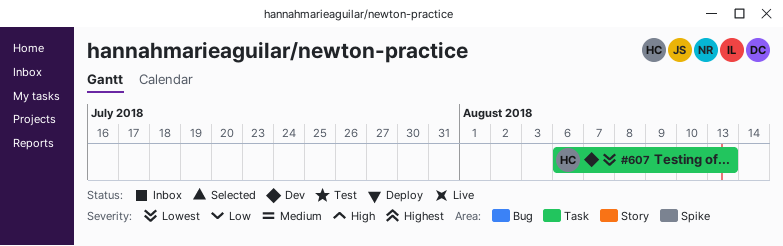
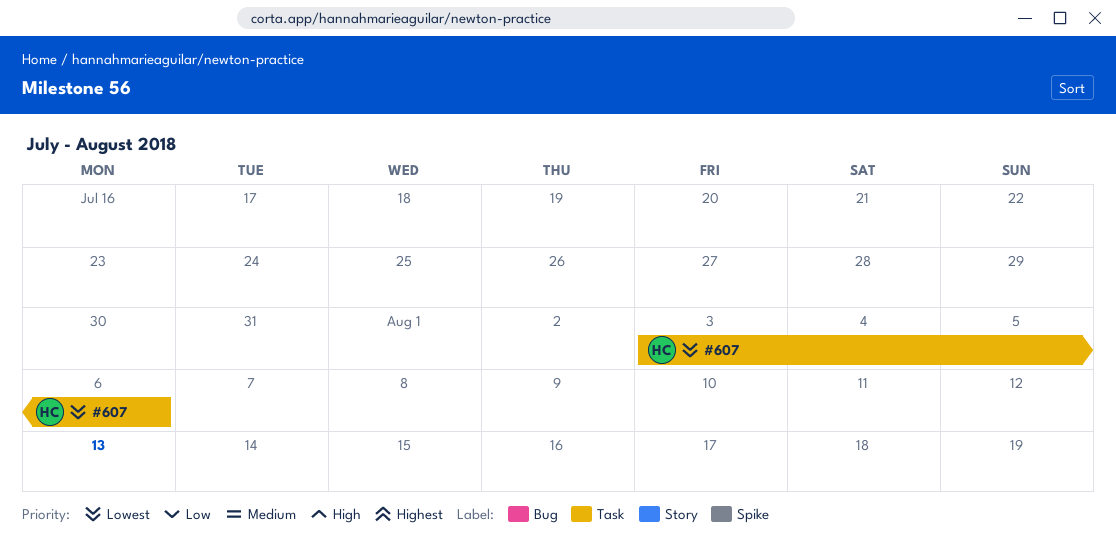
#607, start: Aug 6 -> Aug 3
#607, due: Aug 13 -> Aug 6

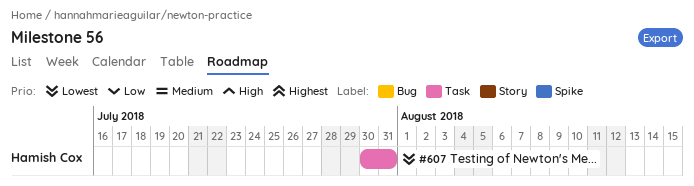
#607, start: Aug 3 -> Jul 30
#607, due: Aug 6 -> Jul 31

